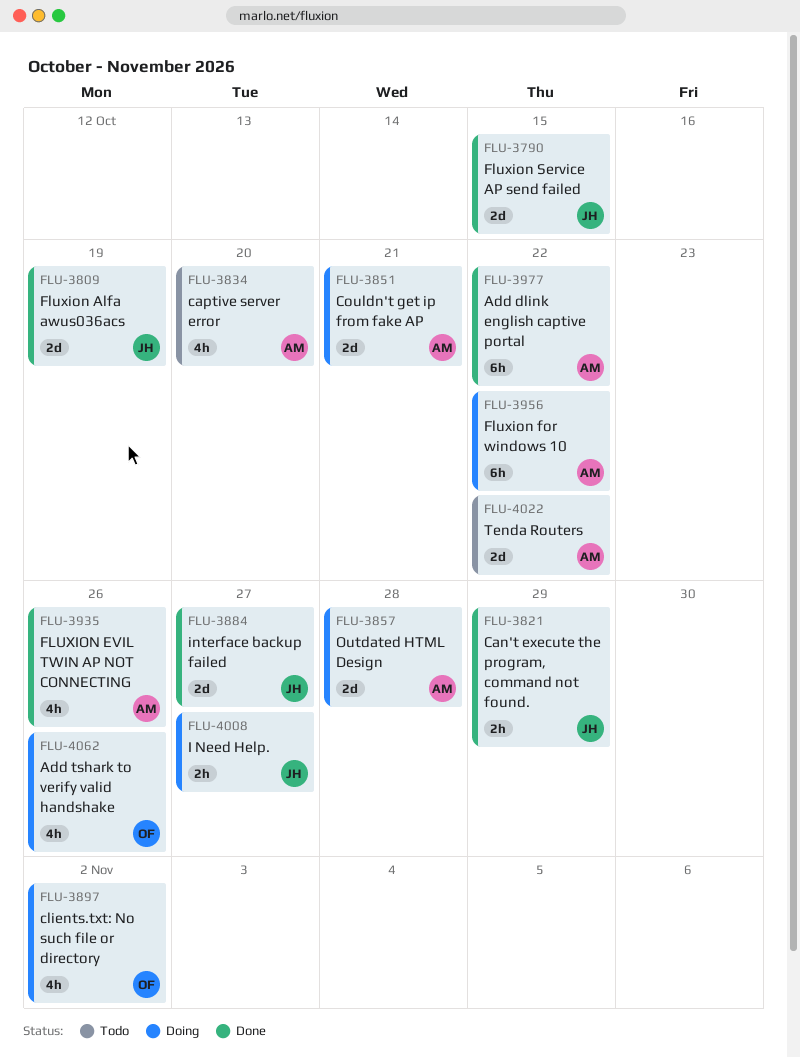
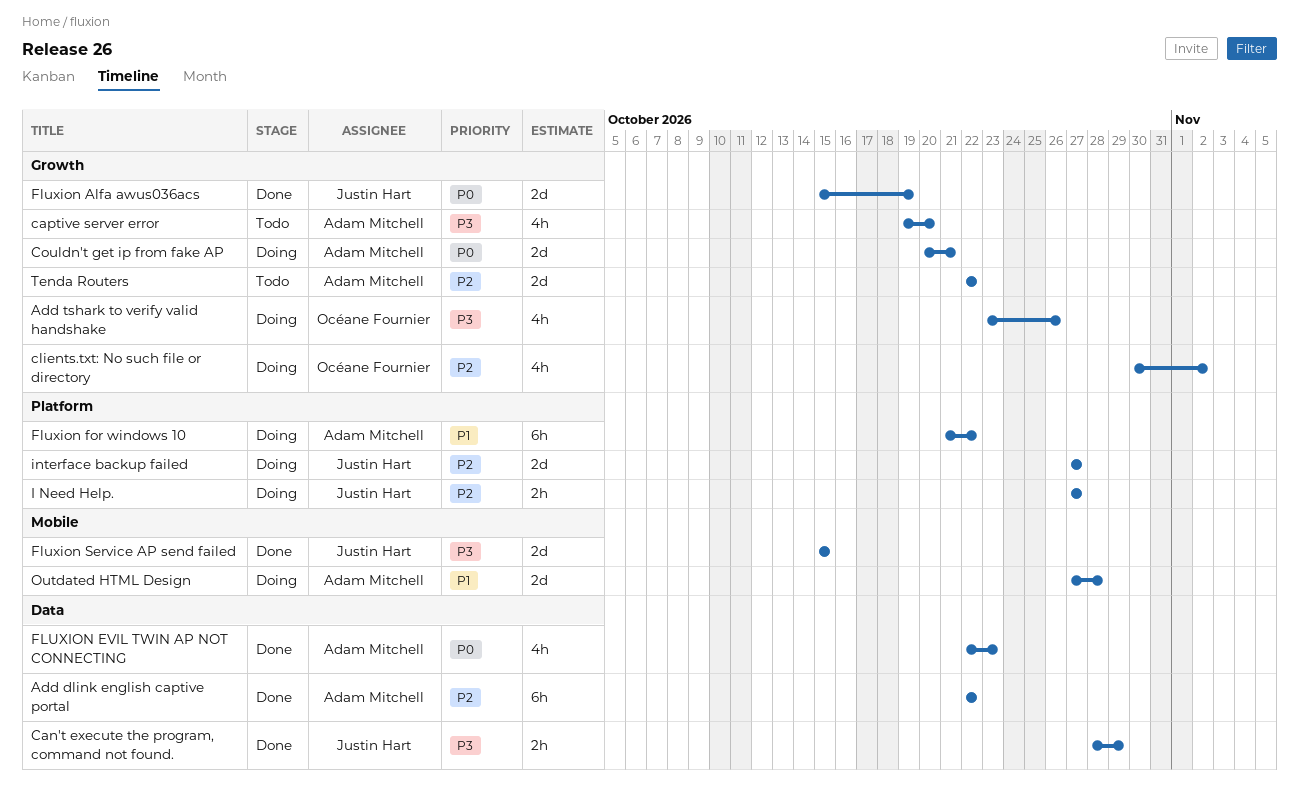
FLUXION EVIL TWIN AP NOT CONNECTING, due: Oct 26 -> Oct 23
interface backup failed, status: Done -> Doing

